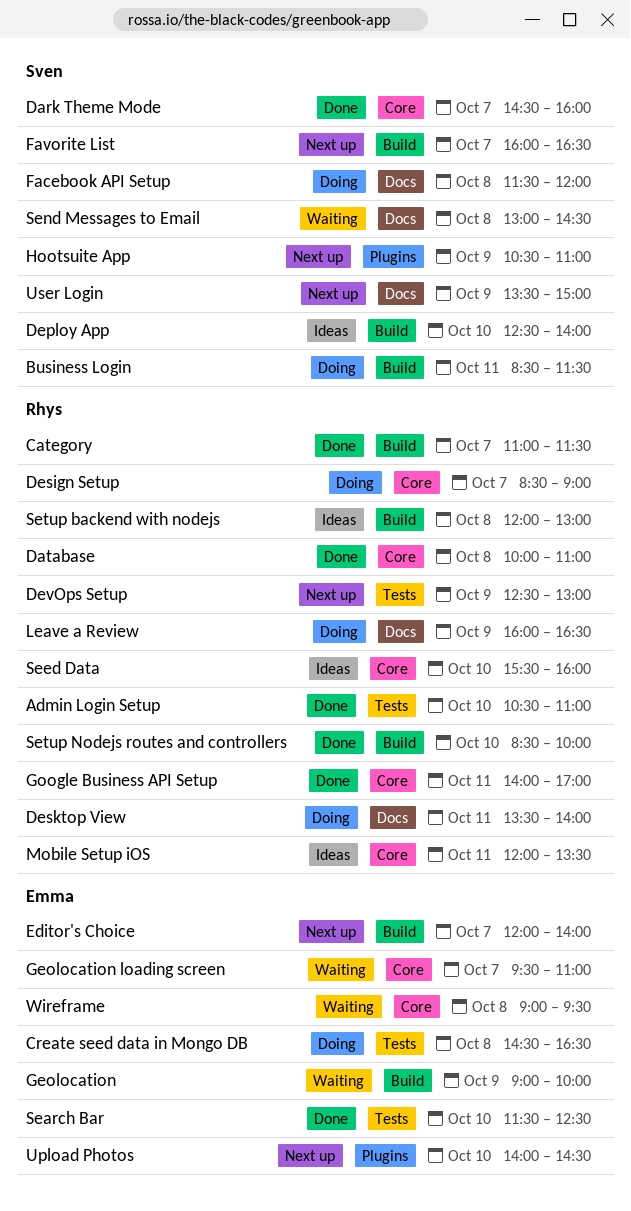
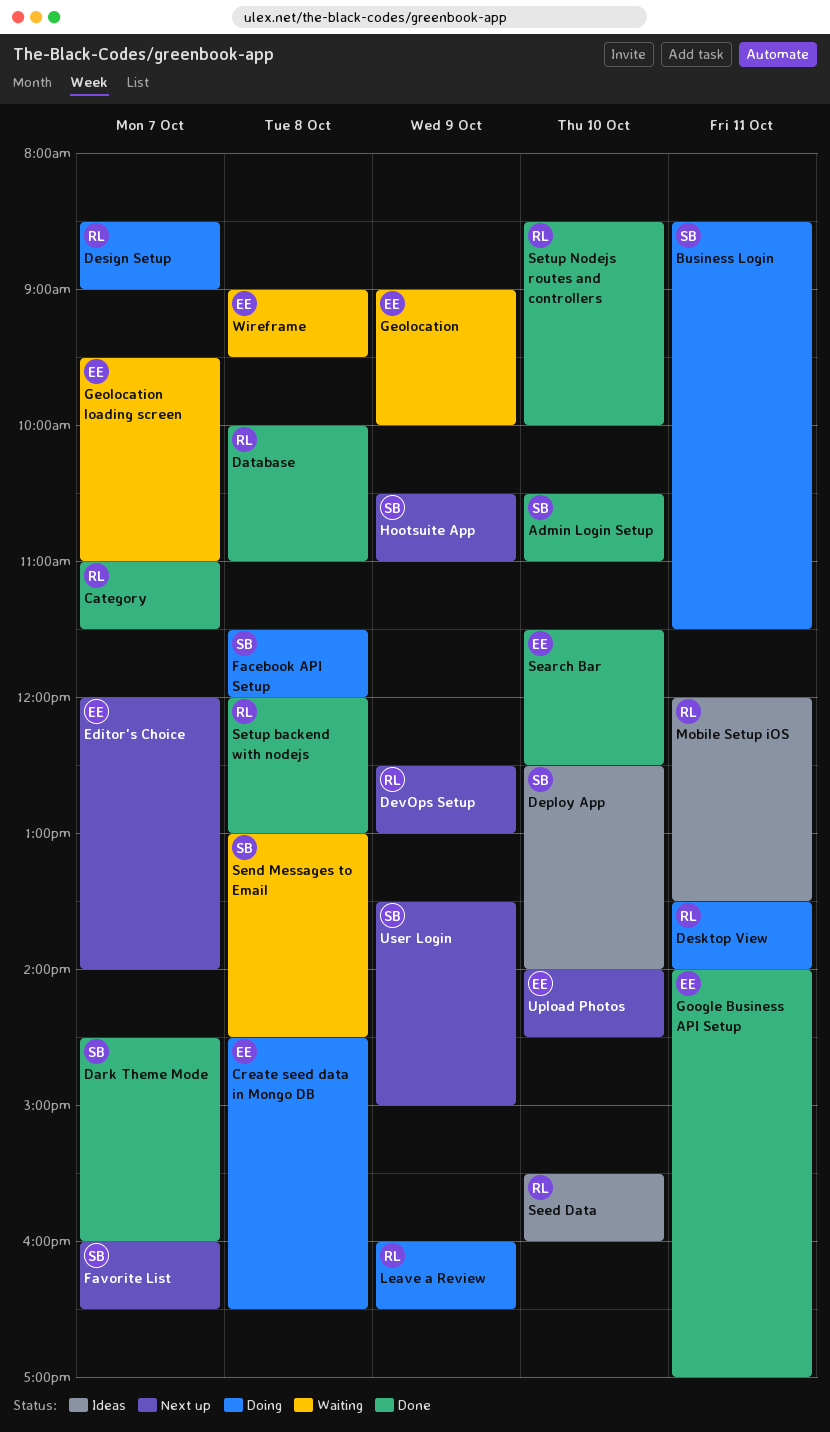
Admin Login Setup, owner: Rhys -> Sven
Google Business API Setup, owner: Rhys -> Emma
Setup backend with nodejs, status: Ideas -> Done

